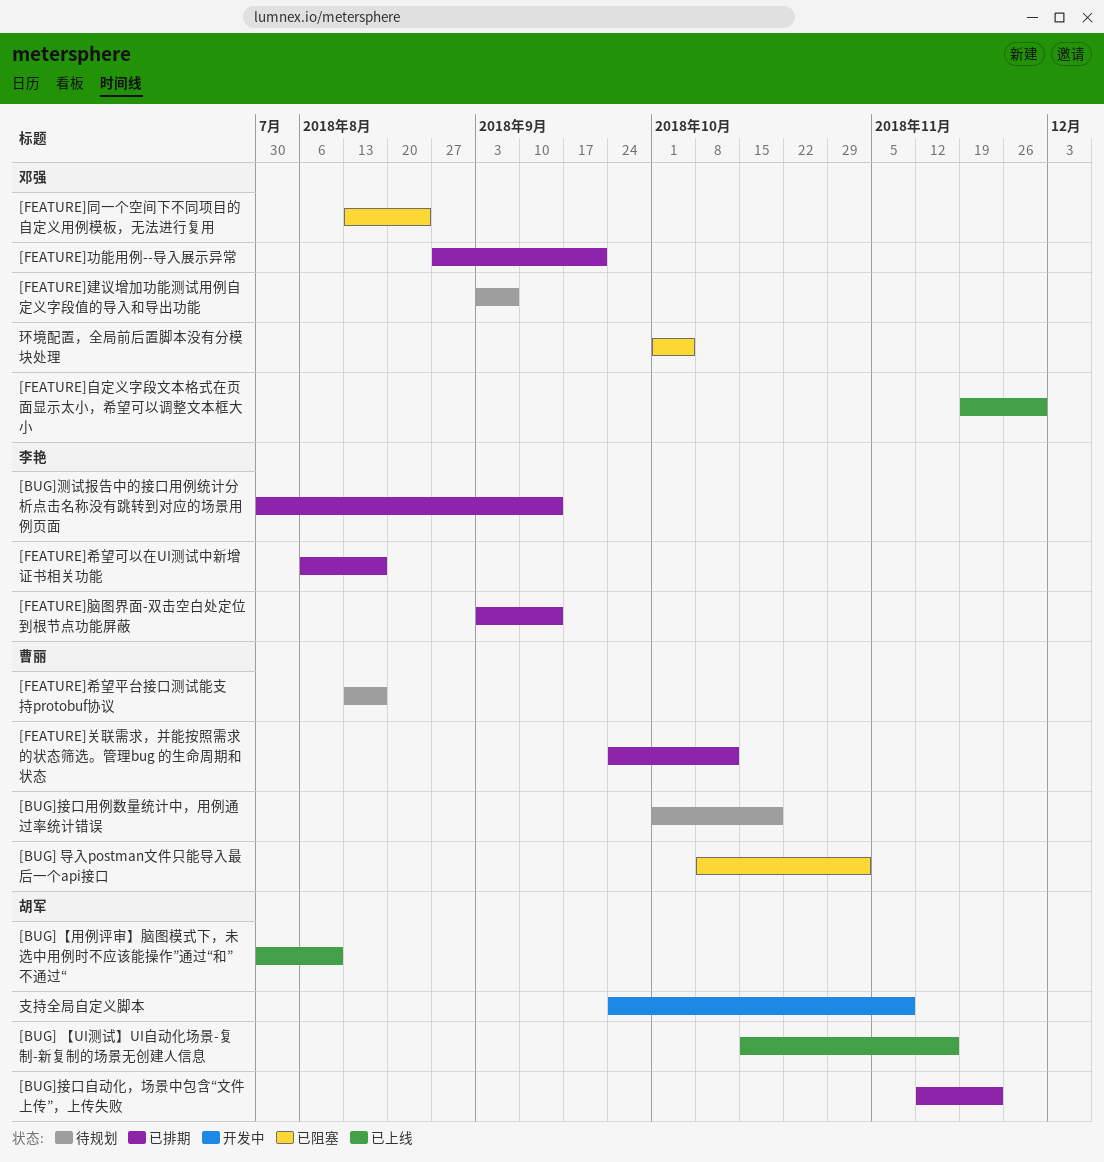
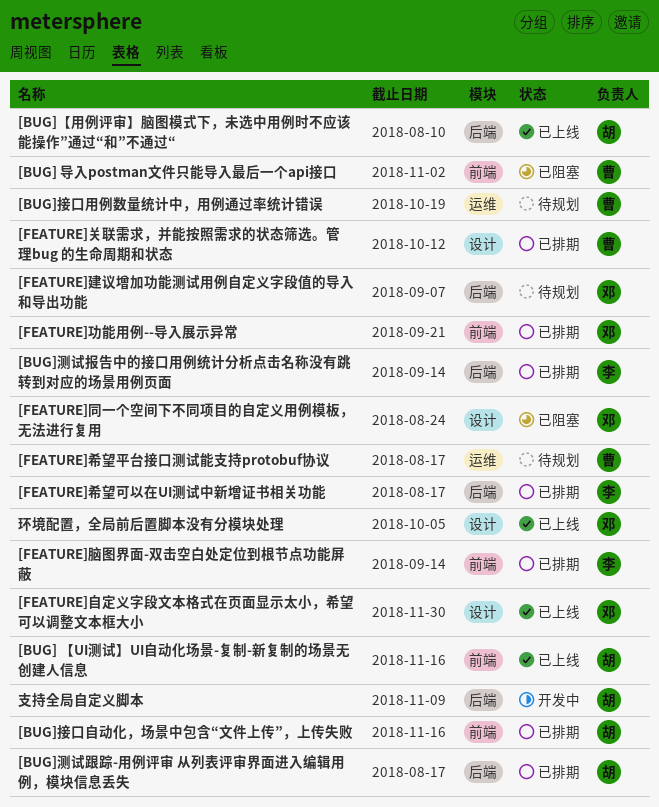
[BUG]接口自动化，场景中包含“文件上传”，上传失败, due: Nov 23 -> Nov 16
[BUG]测试跟踪-用例评审 从列表评审界面进入编辑用例，模块信息丢失: none -> present
环境配置，全局前后置脚本没有分模块处理, status: 已阻塞 -> 已上线

